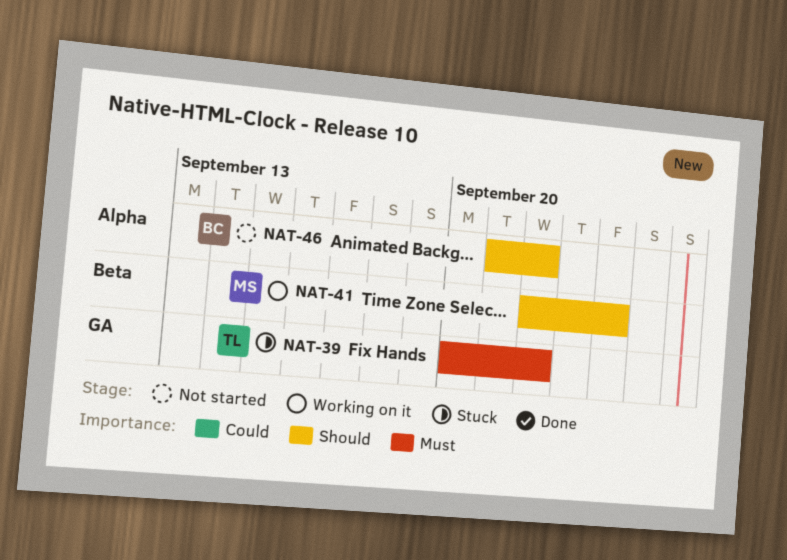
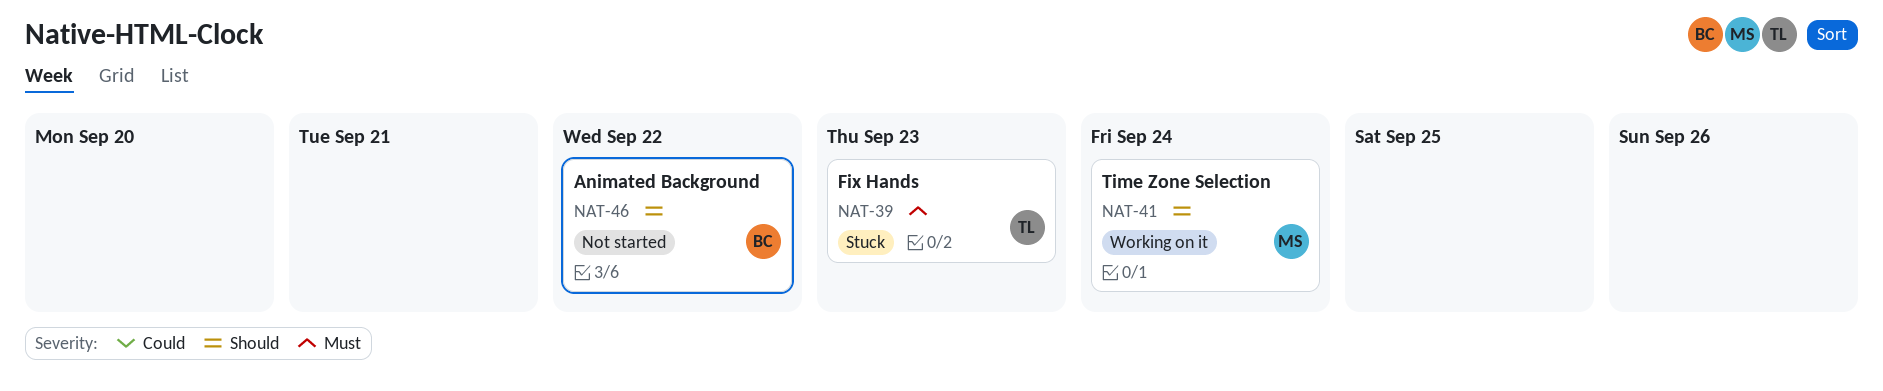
NAT-39, due: Sep 22 -> Sep 23

